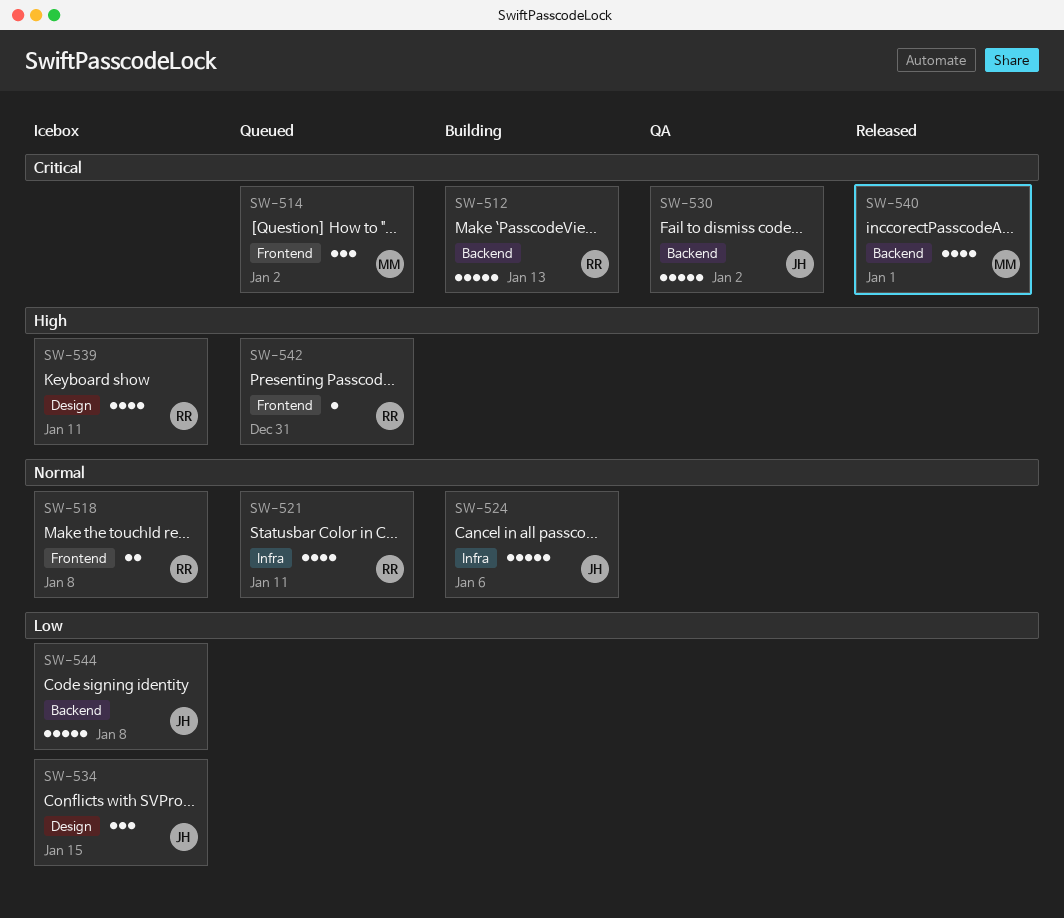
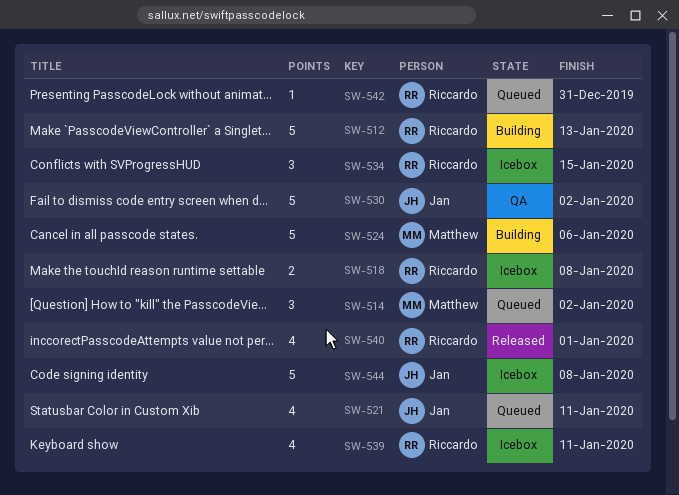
SW-521, owner: Riccardo -> Jan
SW-524, owner: Jan -> Matthew
SW-534, owner: Jan -> Riccardo
SW-540, owner: Matthew -> Riccardo

